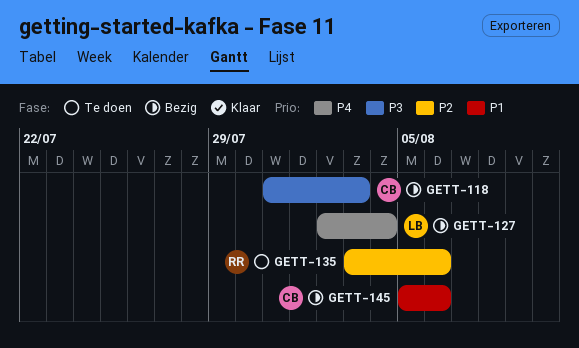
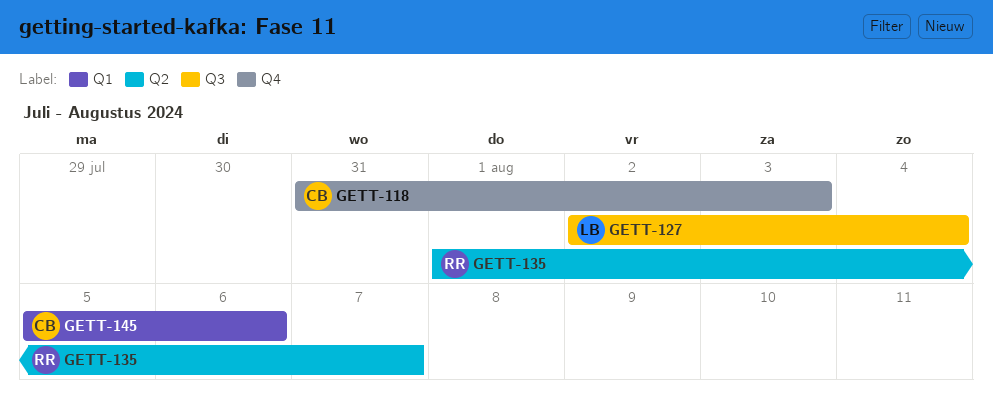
GETT-135, start: Aug 3 -> Aug 1
GETT-135, due: Aug 6 -> Aug 7

